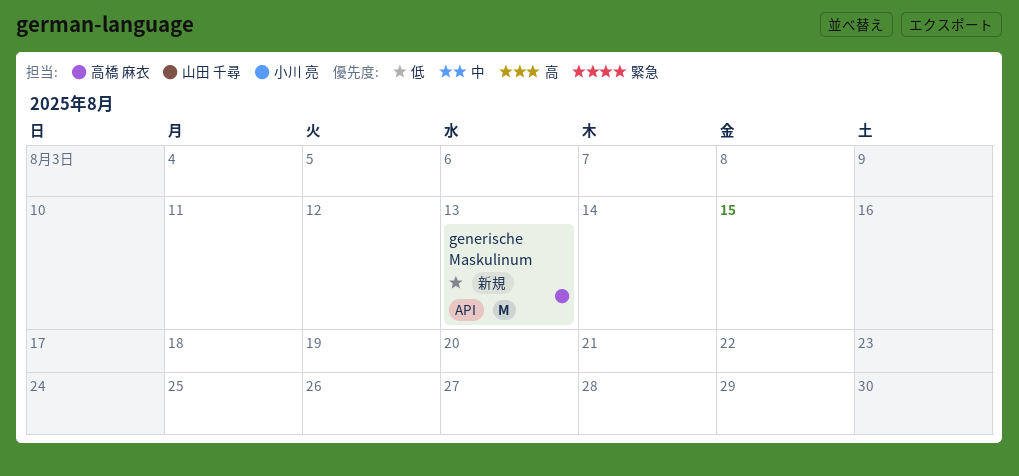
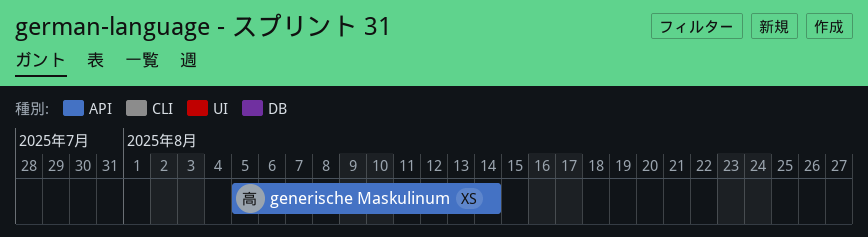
generische Maskulinum, estimate: M -> XS
generische Maskulinum, due: Aug 13 -> Aug 14

